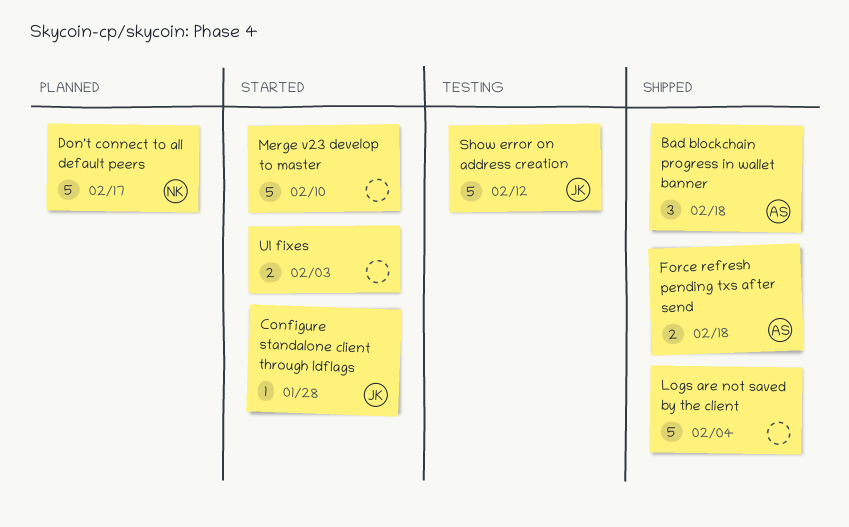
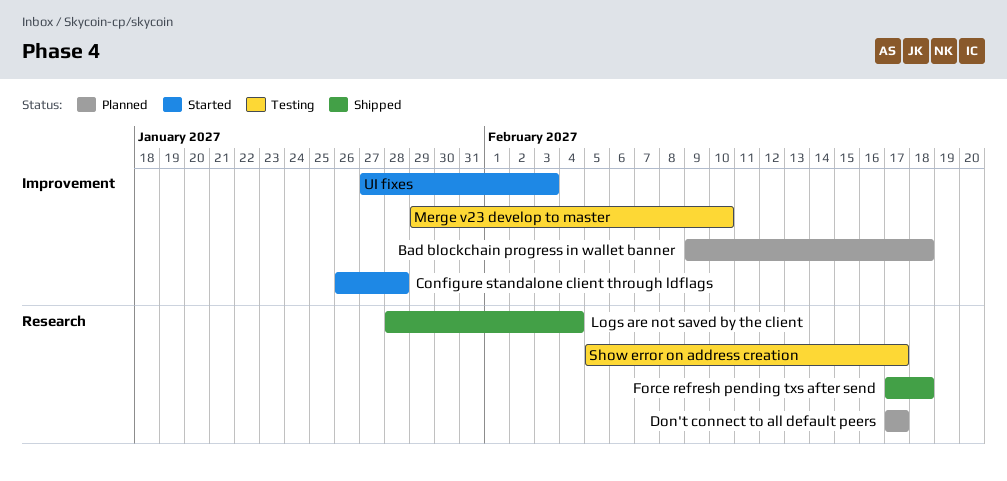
Bad blockchain progress in wallet banner, status: Shipped -> Planned
Merge v23 develop to master, status: Started -> Testing
Show error on address creation, due: Feb 12 -> Feb 17

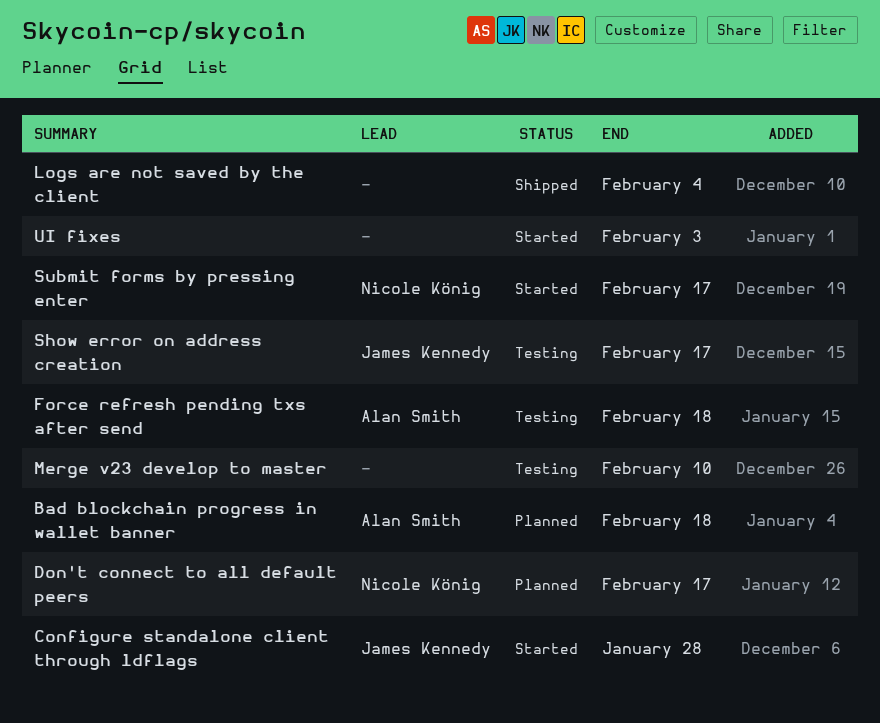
Force refresh pending txs after send, status: Shipped -> Testing
Submit forms by pressing enter: none -> present

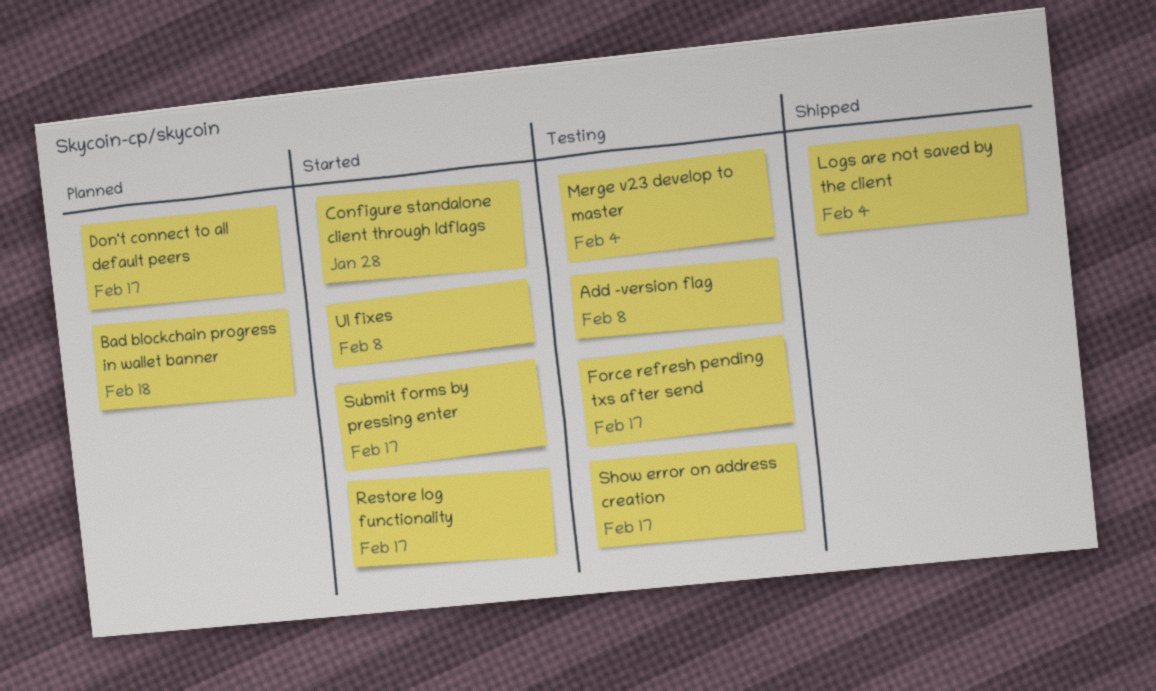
Add -version flag: none -> present
Force refresh pending txs after send, due: Feb 18 -> Feb 17
Merge v23 develop to master, due: Feb 10 -> Feb 4
Restore log functionality: none -> present
UI fixes, due: Feb 3 -> Feb 8

